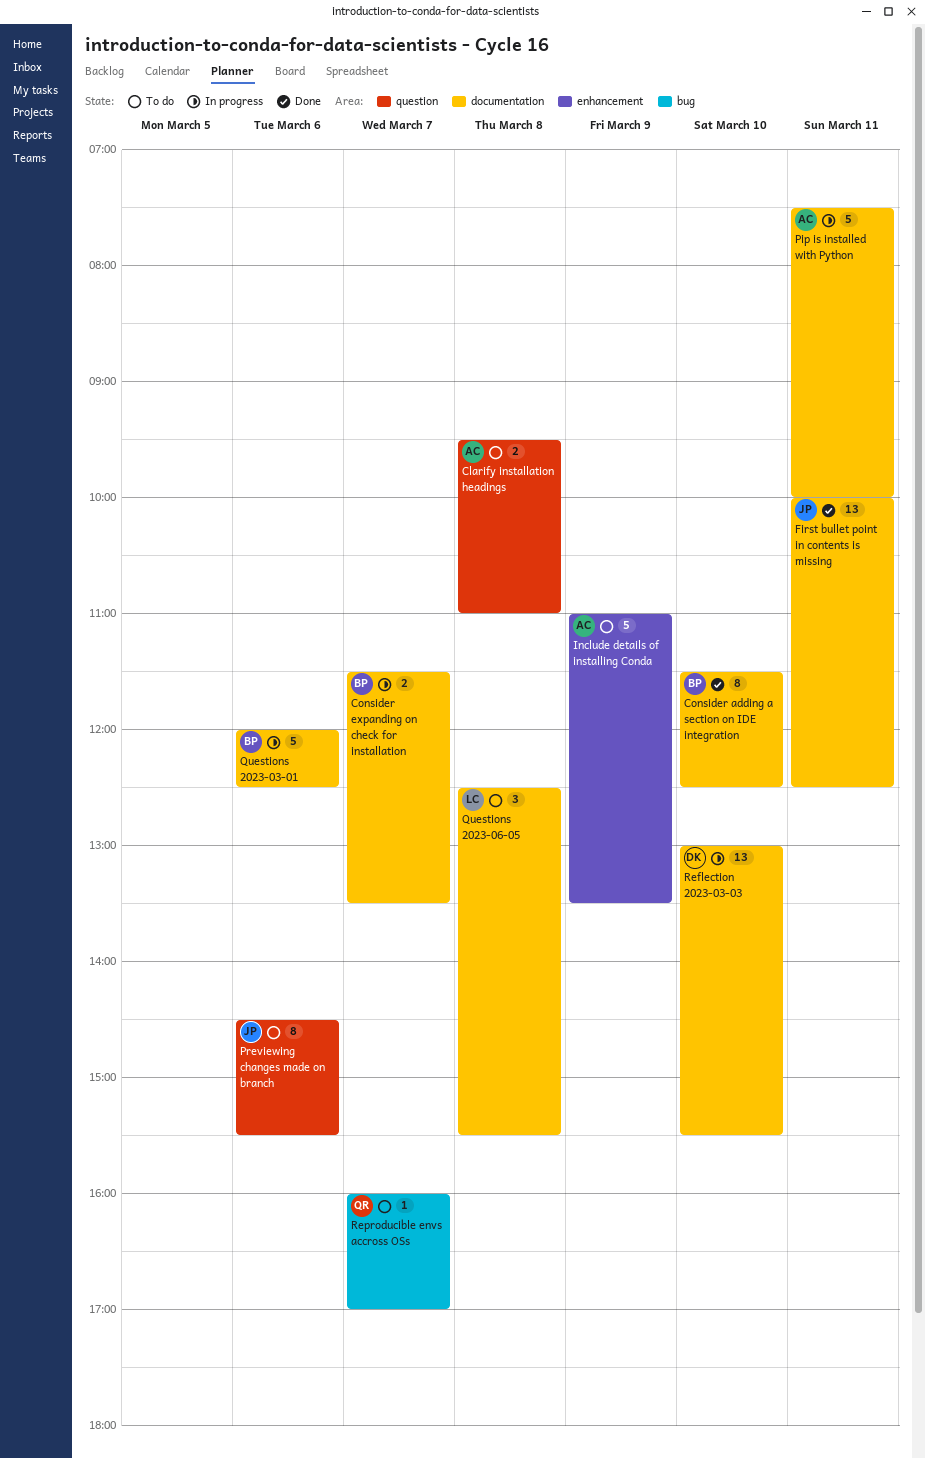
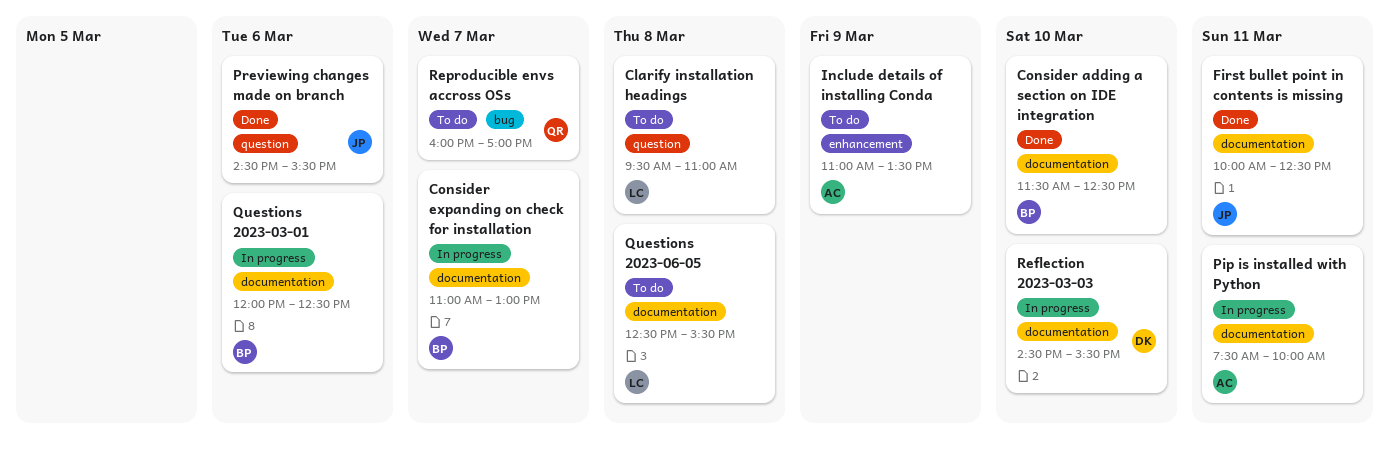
Clarify installation headings, owner: AC -> LC
Consider expanding on check for installation, begins: 11:30 -> 11:00
Consider expanding on check for installation, ends: 13:30 -> 13:00
Previewing changes made on branch, status: To do -> Done
Reflection 2023-03-03, begins: 13:00 -> 14:30

